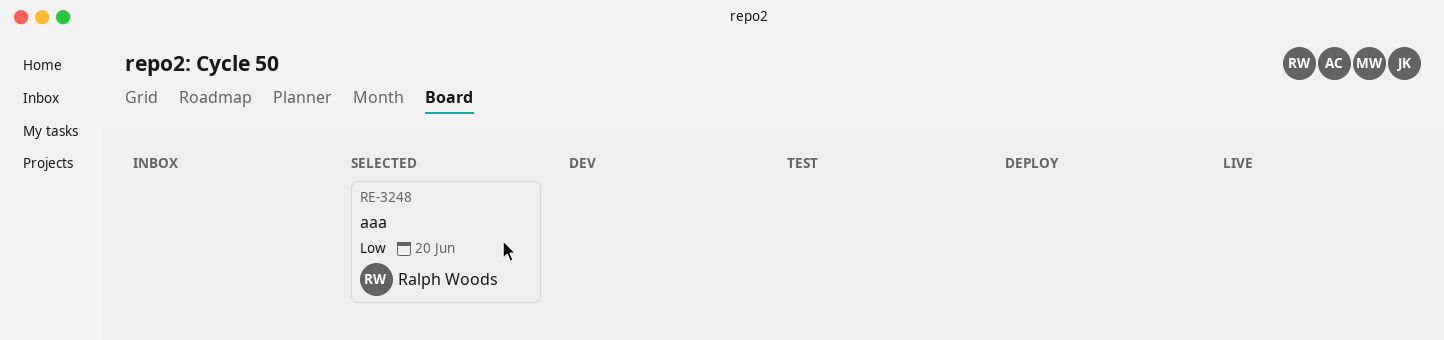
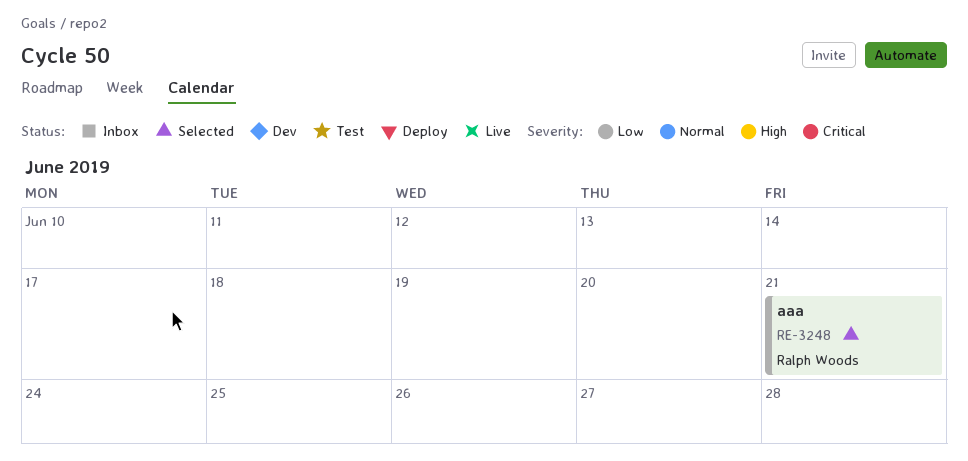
RE-3248, due: Jun 20 -> Jun 21

